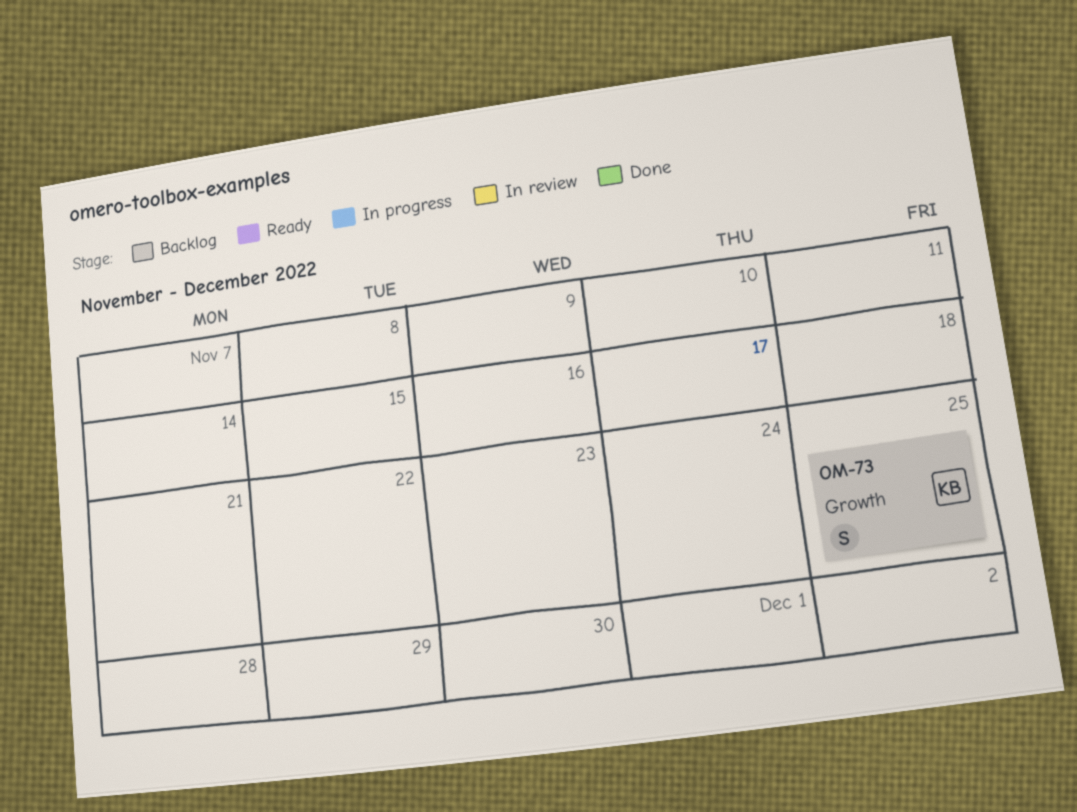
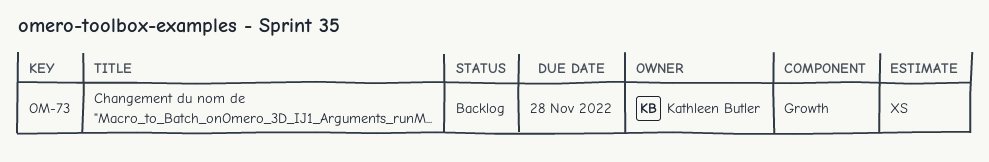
OM-73, estimate: S -> XS
OM-73, due: Nov 25 -> Nov 28

